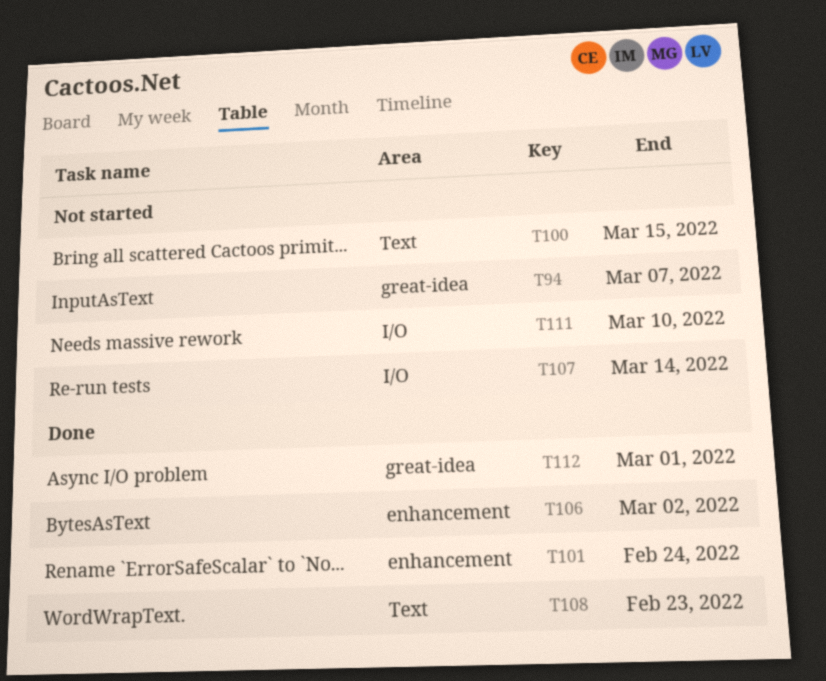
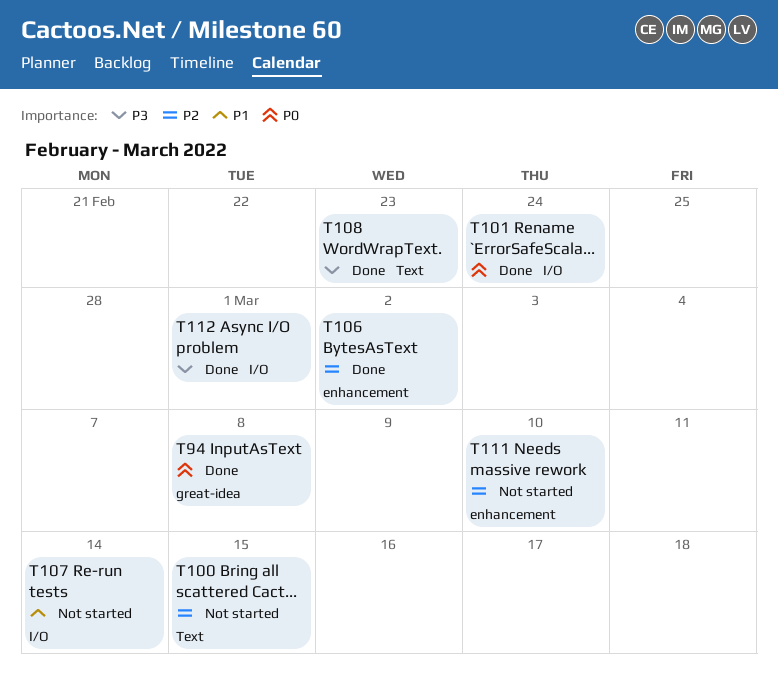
T94, status: Not started -> Done
T94, due: Mar 7 -> Mar 8
T101, label: enhancement -> I/O
T111, label: I/O -> enhancement
T112, label: great-idea -> I/O

